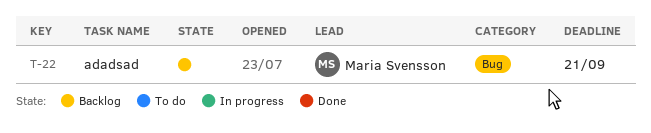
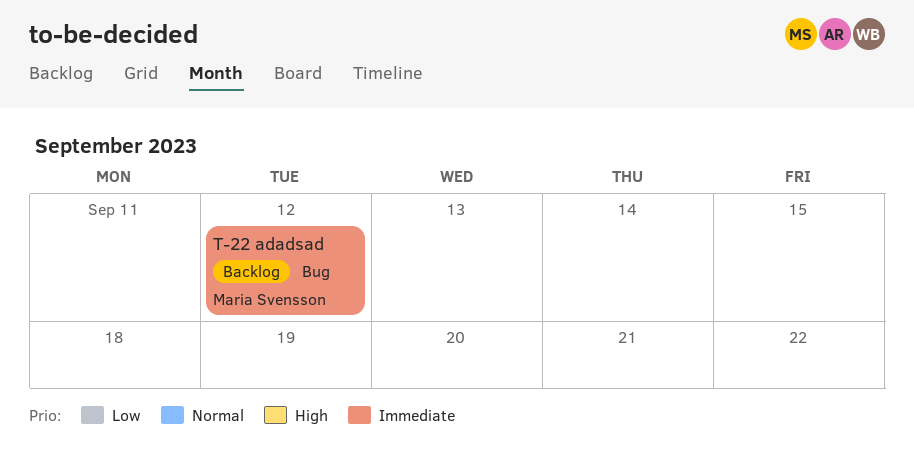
T-22, due: Sep 21 -> Sep 12

